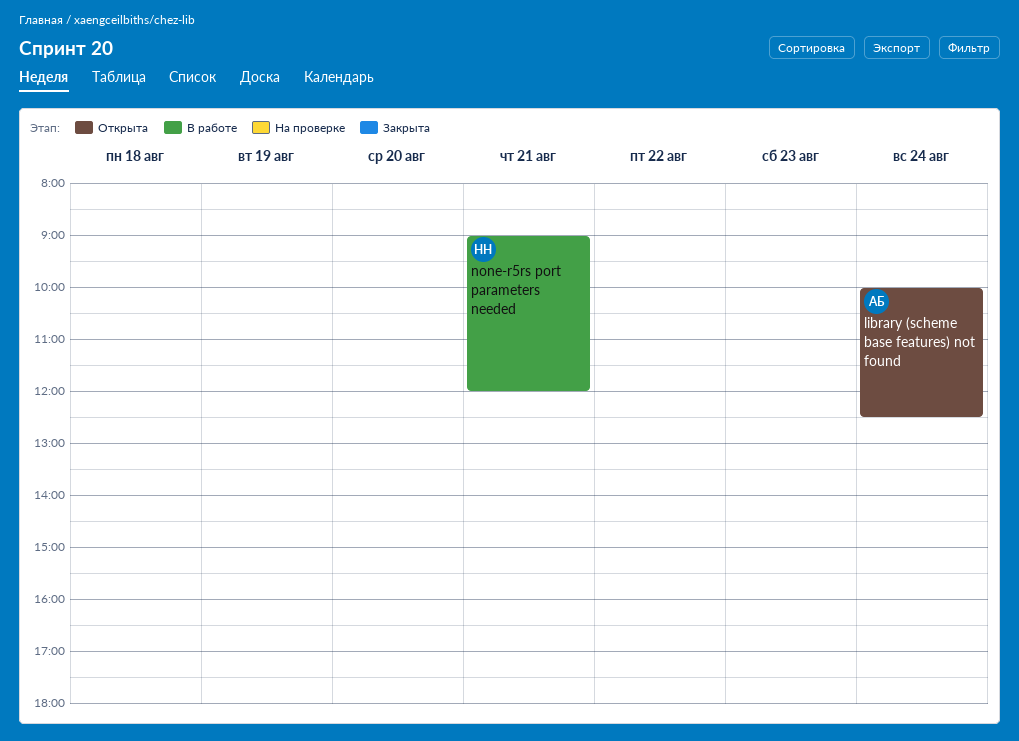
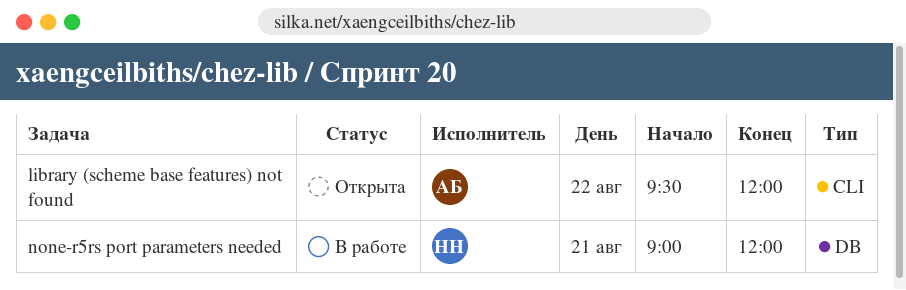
library (scheme base features) not found, day: Aug 24 -> Aug 22
library (scheme base features) not found, begins: 10:00 -> 09:30
library (scheme base features) not found, ends: 12:30 -> 12:00

